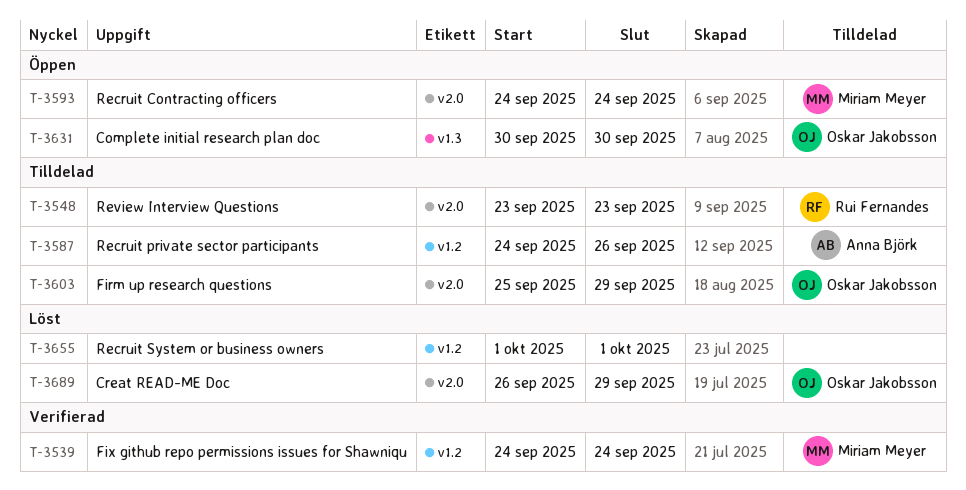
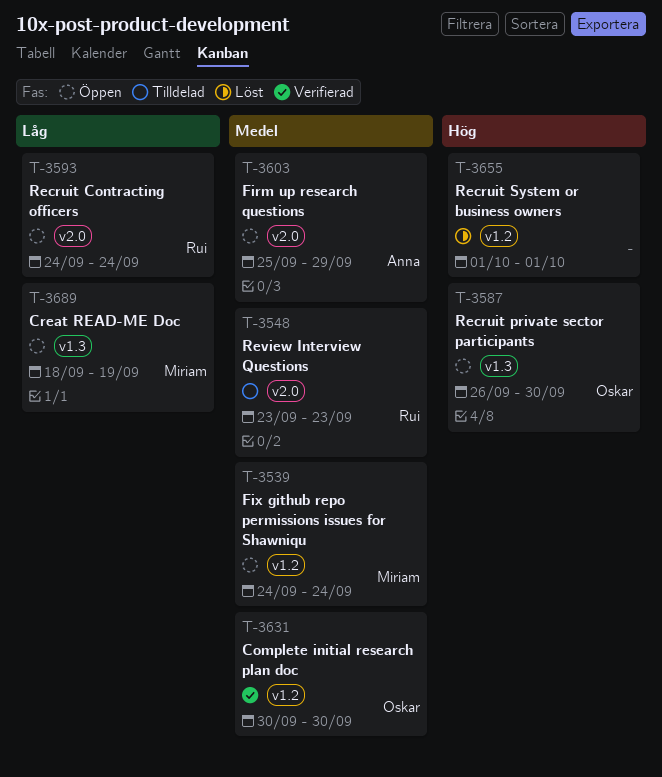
T-3539, status: Verifierad -> Öppen
T-3587, status: Tilldelad -> Öppen
T-3587, owner: Anna Björk -> Oskar Jakobsson
T-3587, label: v1.2 -> v1.3
T-3587, start: Sep 24 -> Sep 26
T-3587, due: Sep 26 -> Sep 30
T-3593, owner: Miriam Meyer -> Rui Fernandes
T-3603, status: Tilldelad -> Öppen
T-3603, owner: Oskar Jakobsson -> Anna Björk
T-3631, status: Öppen -> Verifierad
T-3631, label: v1.3 -> v1.2
T-3689, status: Löst -> Öppen
T-3689, owner: Oskar Jakobsson -> Miriam Meyer
T-3689, label: v2.0 -> v1.3
T-3689, start: Sep 26 -> Sep 18
T-3689, due: Sep 29 -> Sep 19

